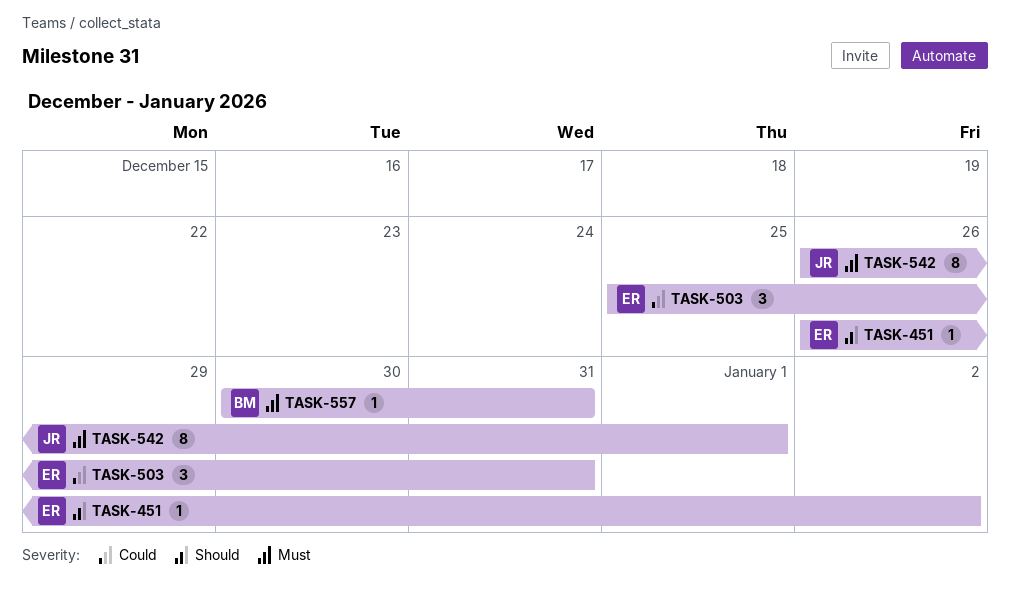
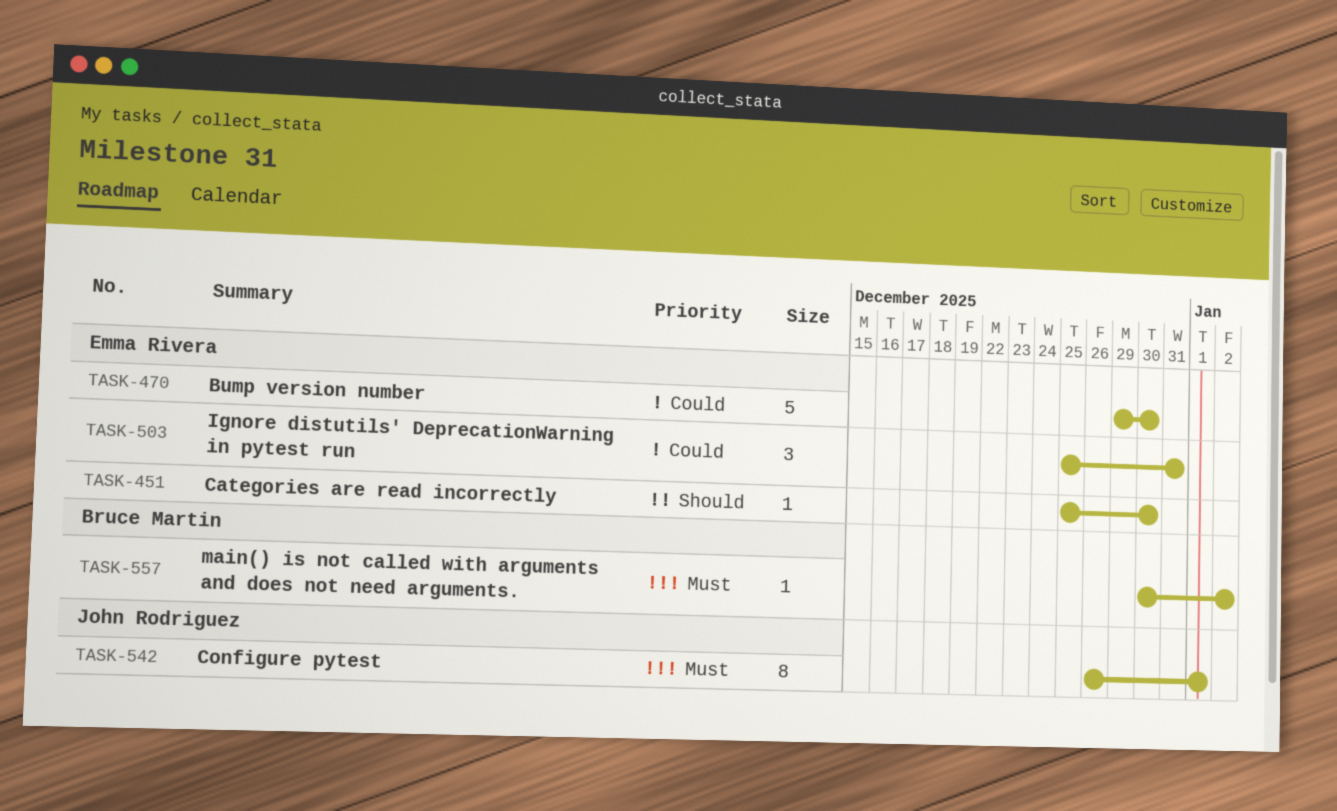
TASK-451, start: Dec 26 -> Dec 25
TASK-451, due: Jan 2 -> Dec 30
TASK-470: none -> present
TASK-557, due: Dec 31 -> Jan 2

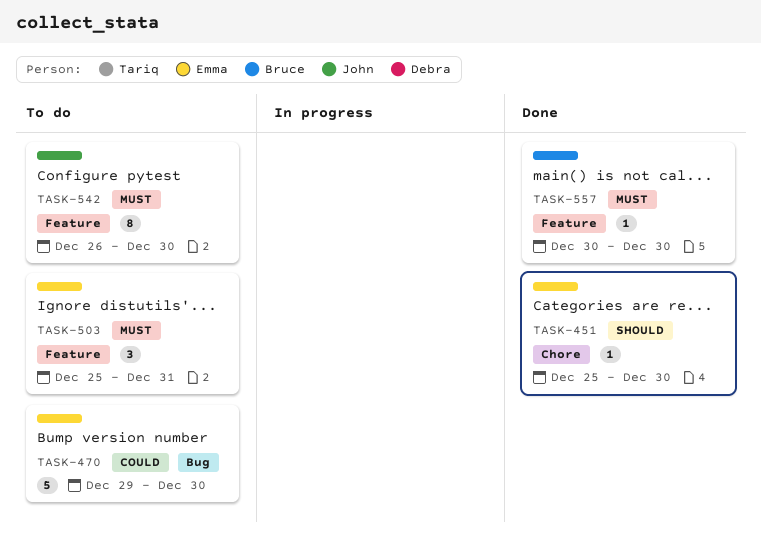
TASK-503, priority: Could -> Must
TASK-542, due: Jan 1 -> Dec 30
TASK-557, due: Jan 2 -> Dec 30

